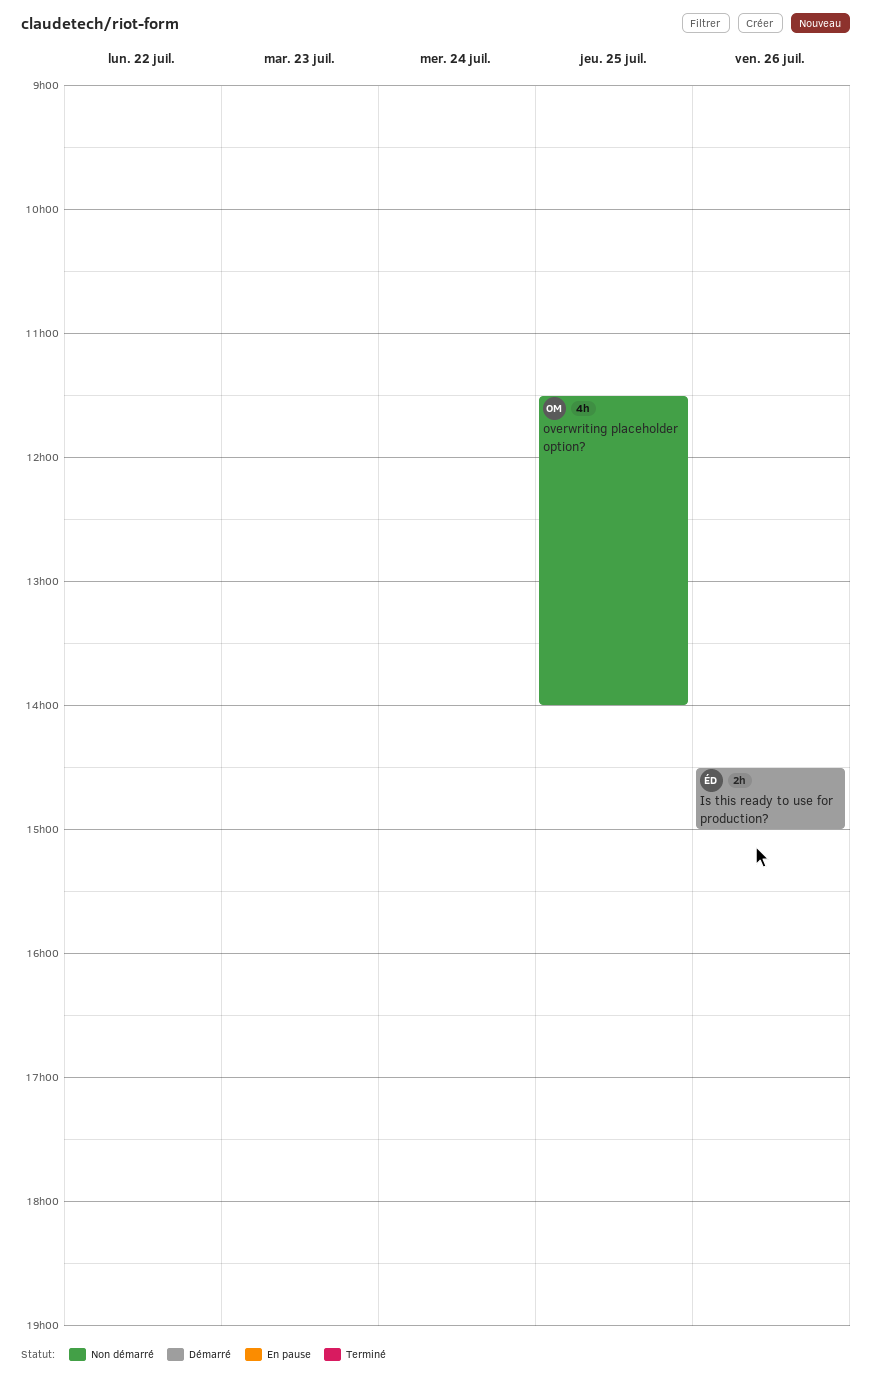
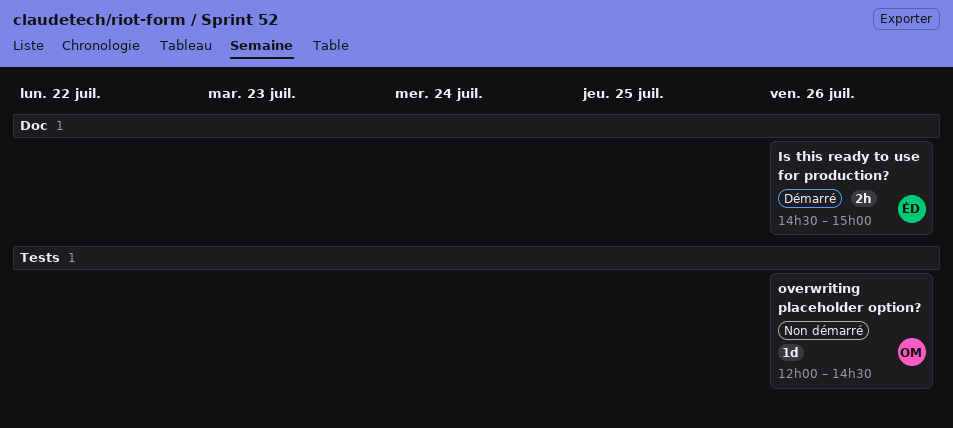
overwriting placeholder option?, estimate: 4h -> 1d
overwriting placeholder option?, day: Jul 25 -> Jul 26
overwriting placeholder option?, begins: 11:30 -> 12:00
overwriting placeholder option?, ends: 14:00 -> 14:30

